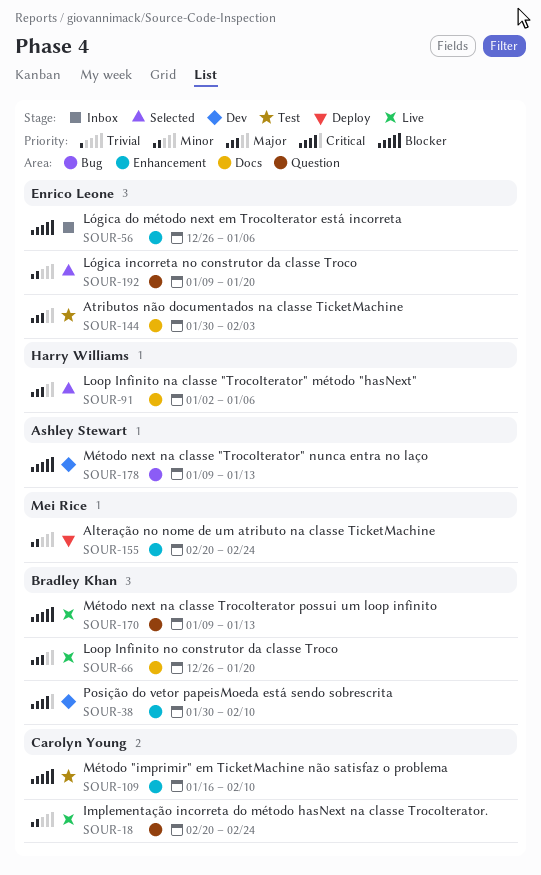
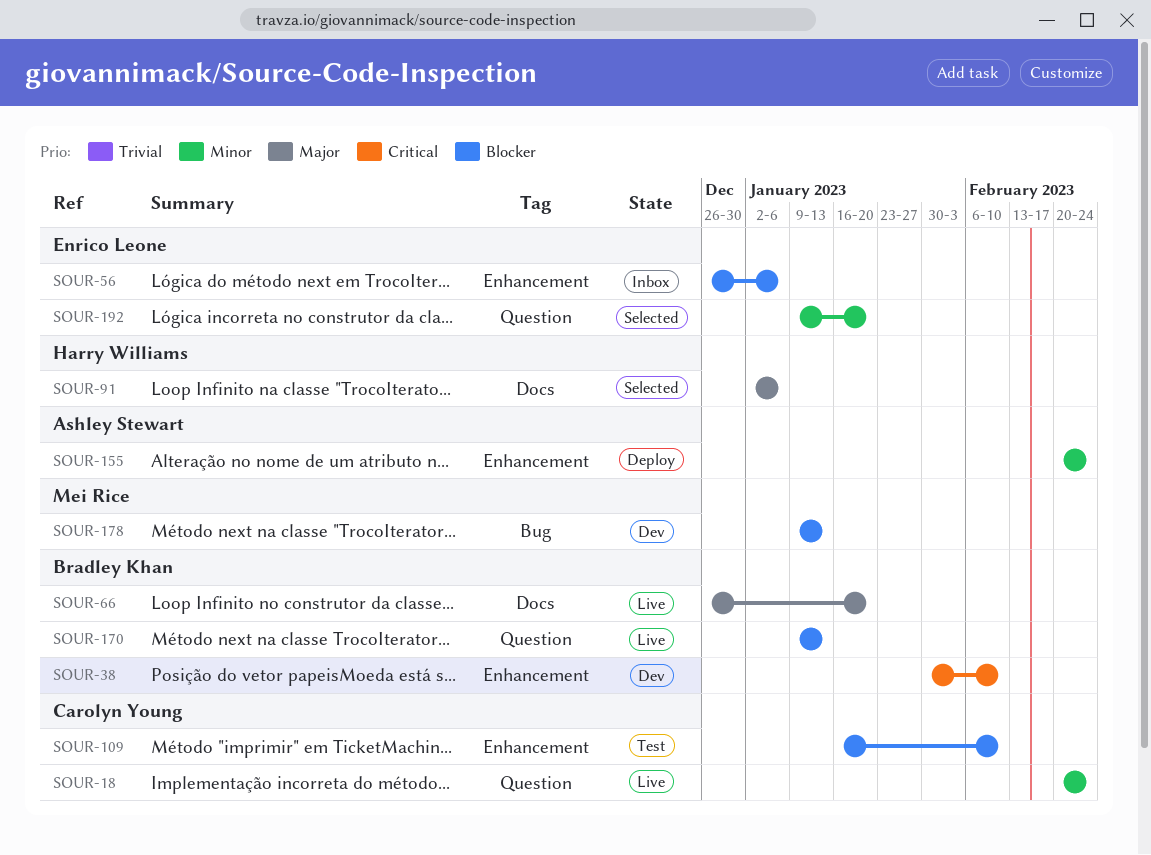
SOUR-144: present -> none
SOUR-155, owner: Mei Rice -> Ashley Stewart
SOUR-178, owner: Ashley Stewart -> Mei Rice

